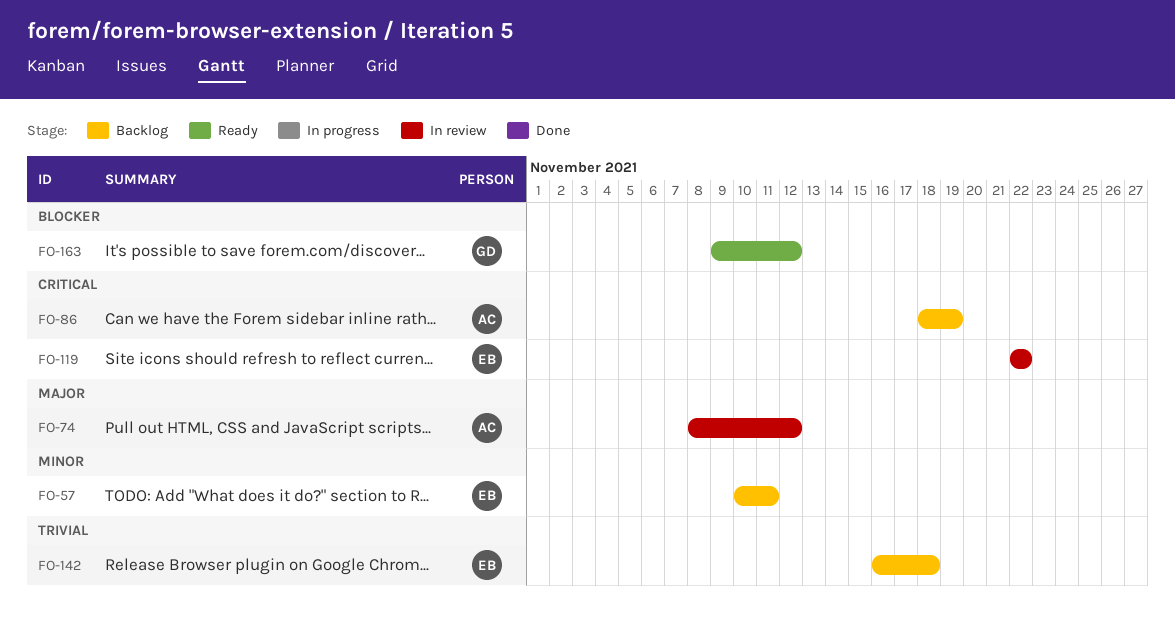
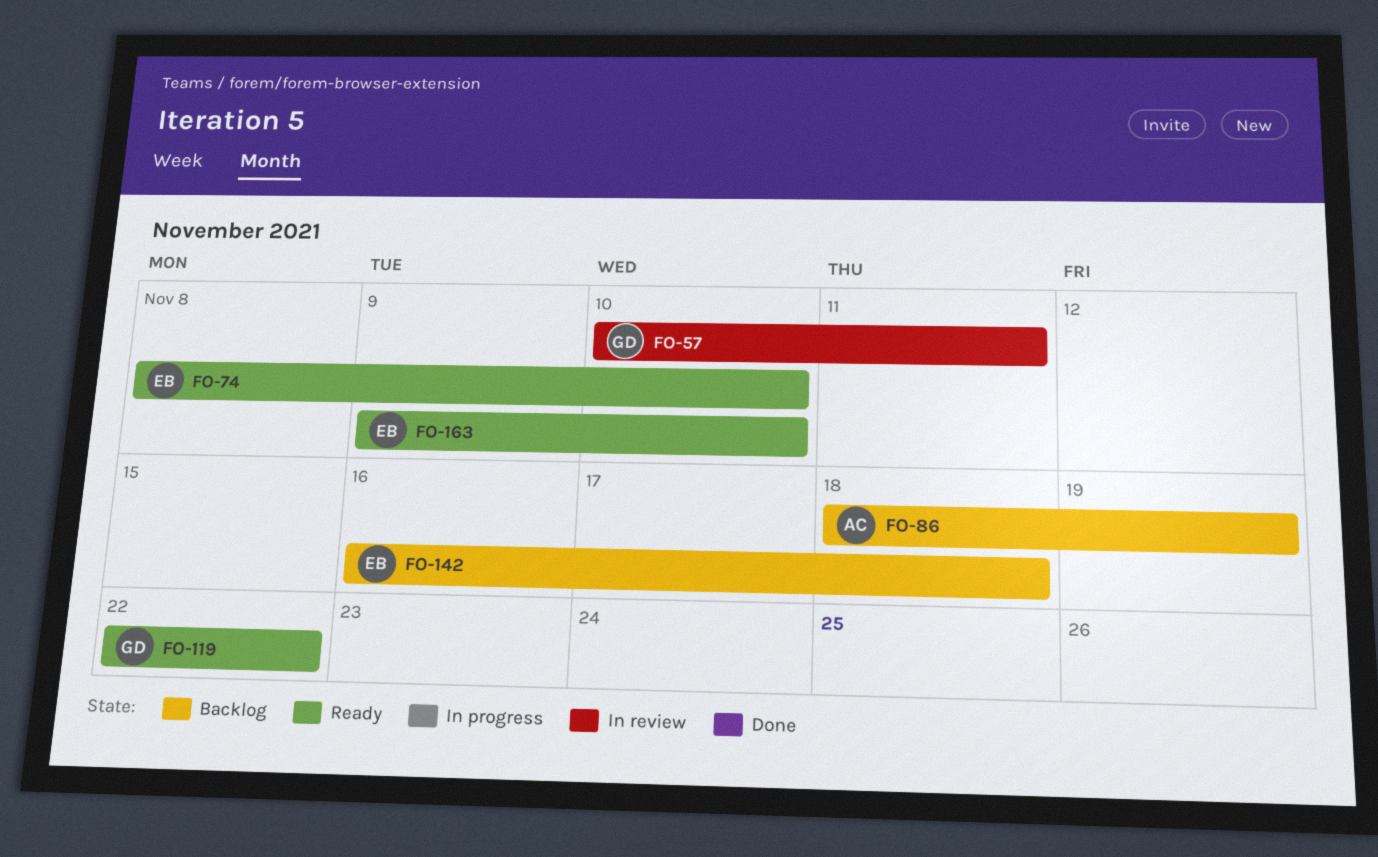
FO-57, status: Backlog -> In review
FO-57, owner: EB -> GD
FO-74, status: In review -> Ready
FO-74, owner: AC -> EB
FO-74, due: Nov 12 -> Nov 10
FO-119, status: In review -> Ready
FO-119, owner: EB -> GD
FO-163, owner: GD -> EB
FO-163, due: Nov 12 -> Nov 10

